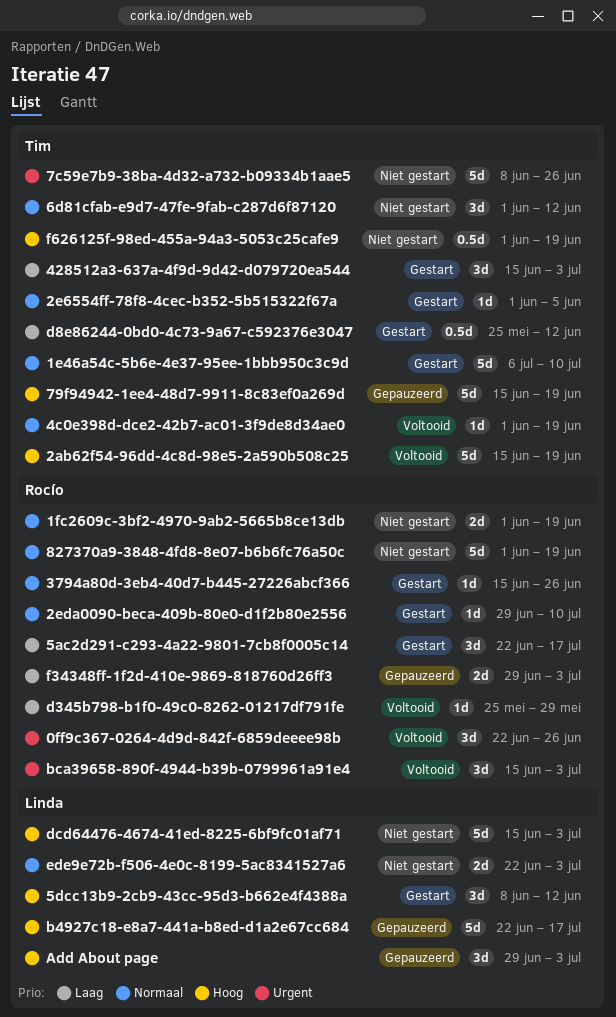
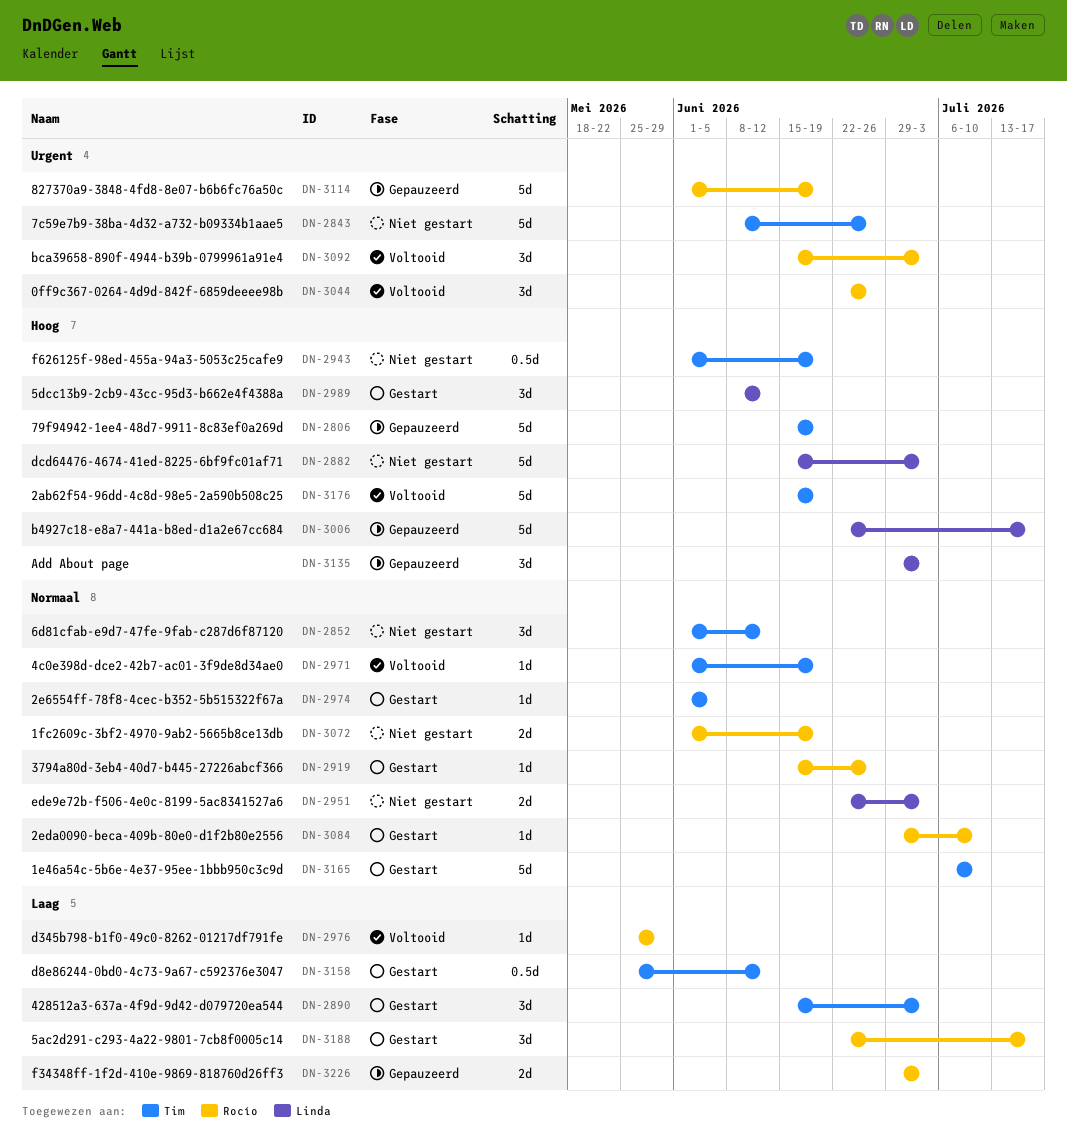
827370a9-3848-4fd8-8e07-b6b6fc76a50c, status: Niet gestart -> Gepauzeerd
827370a9-3848-4fd8-8e07-b6b6fc76a50c, priority: Normaal -> Urgent

